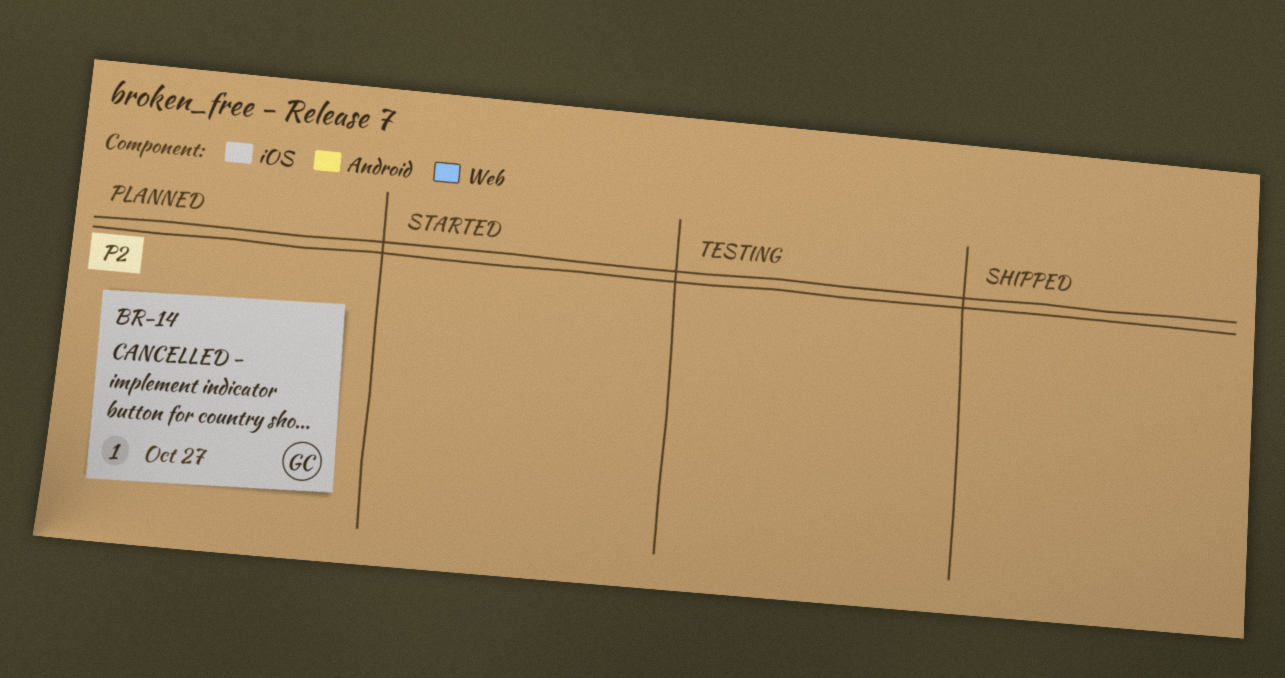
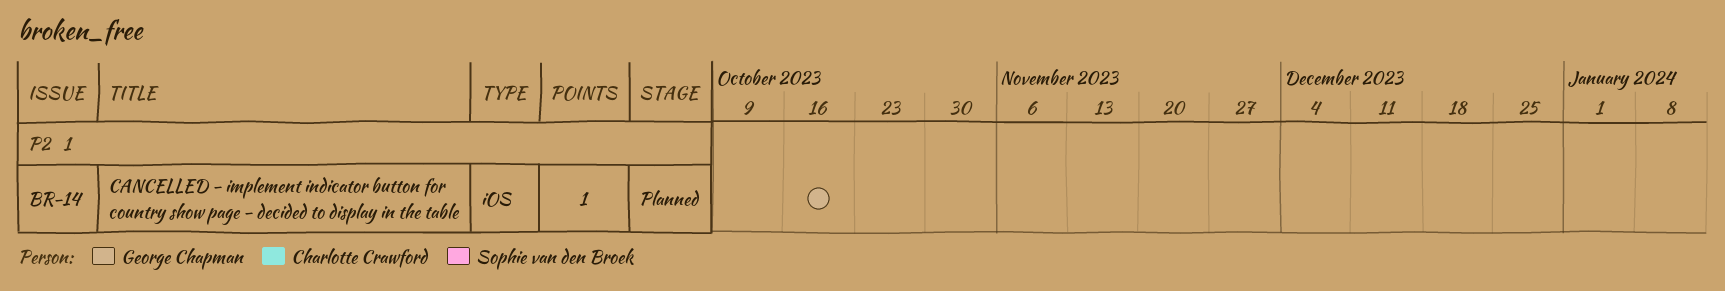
BR-14, due: Oct 27 -> Oct 20

